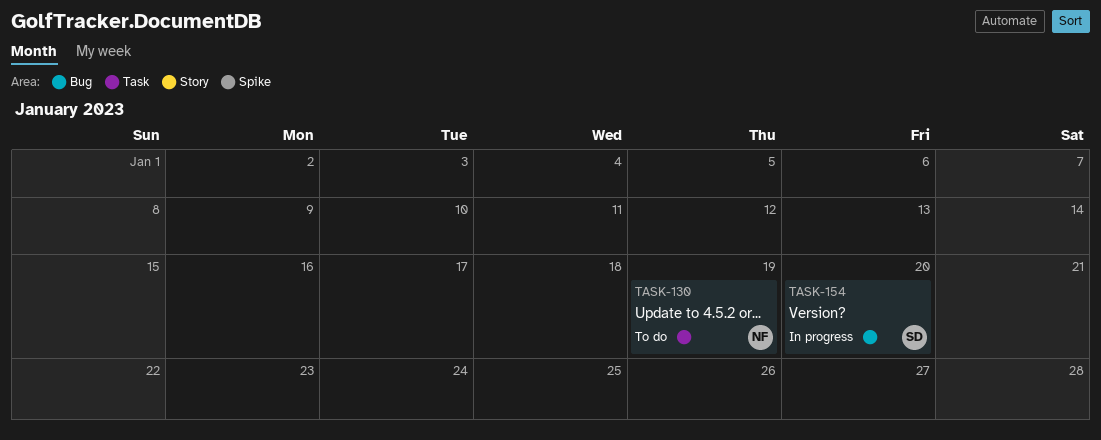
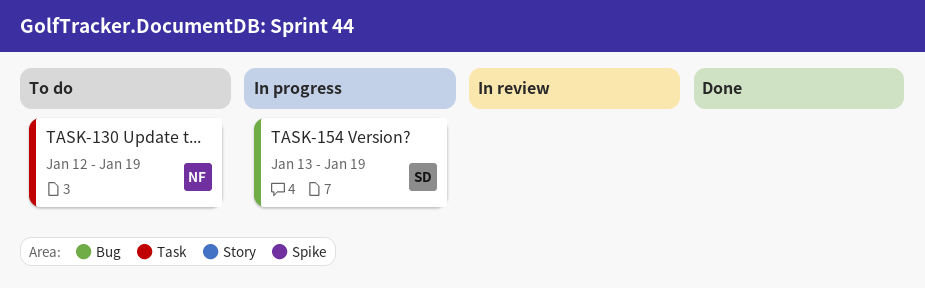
TASK-154, due: Jan 20 -> Jan 19

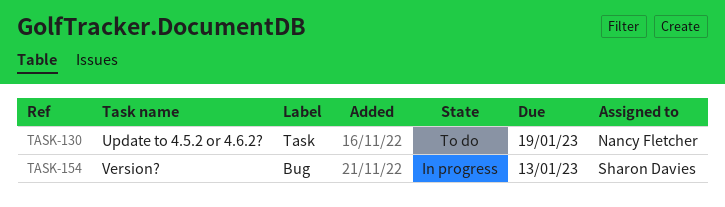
TASK-154, due: Jan 19 -> Jan 13

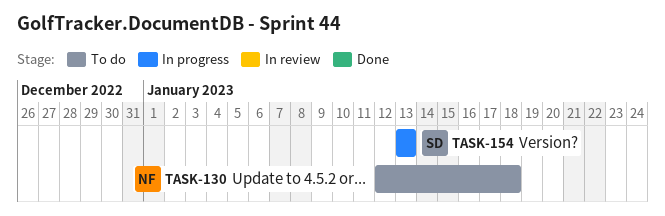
TASK-130, due: Jan 19 -> Jan 18

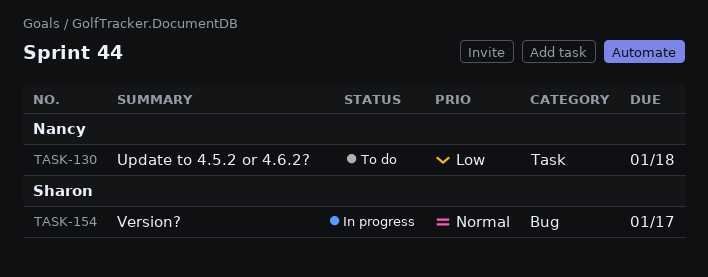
TASK-154, due: Jan 13 -> Jan 17

